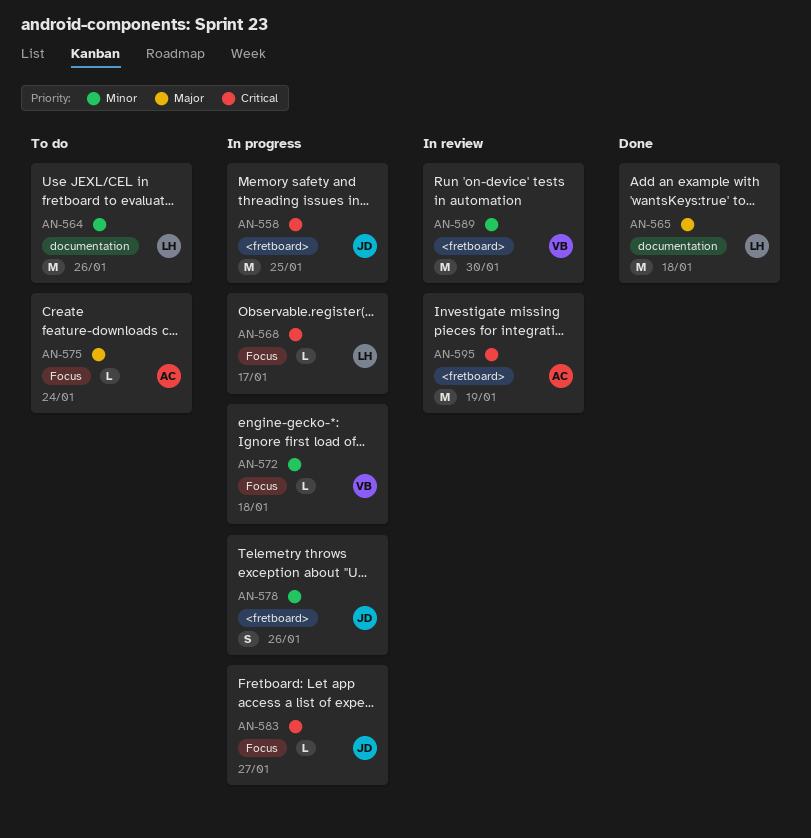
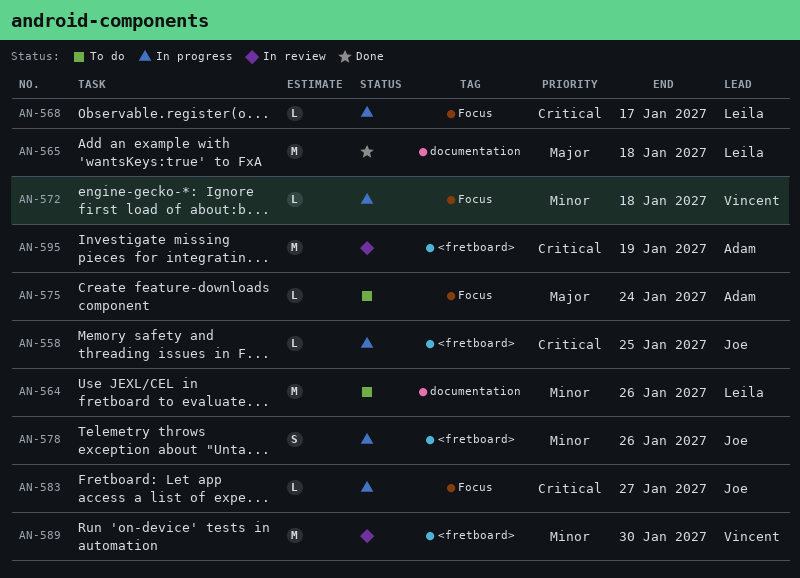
AN-558, estimate: M -> L

